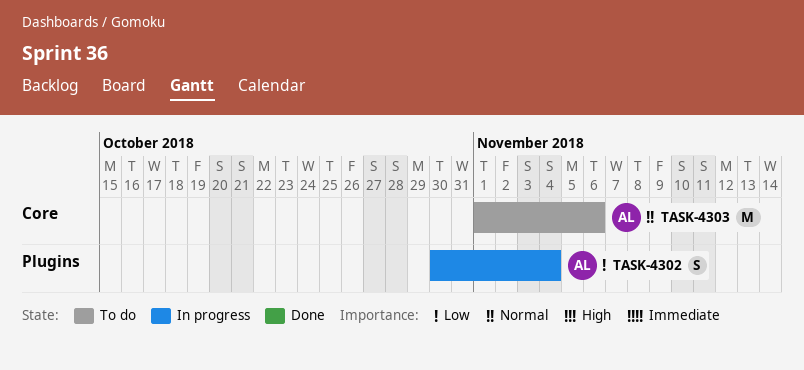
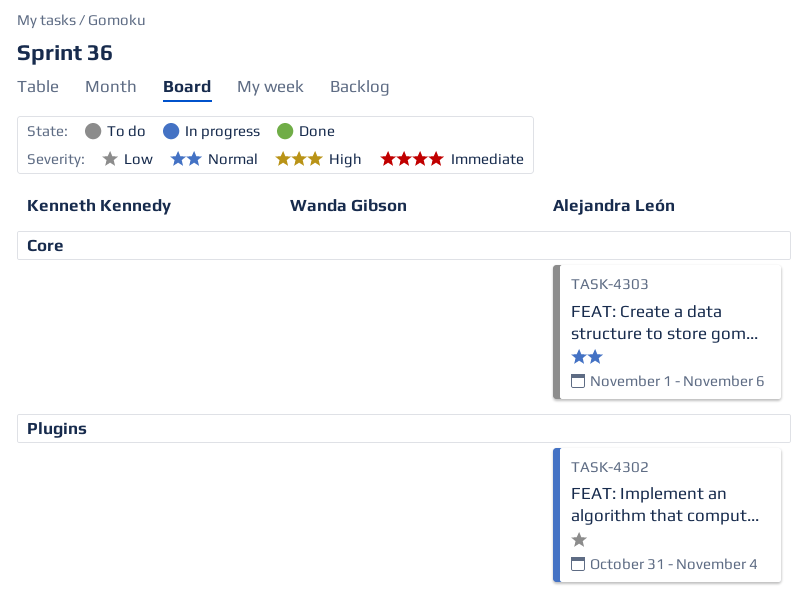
TASK-4302, start: Oct 30 -> Oct 31

